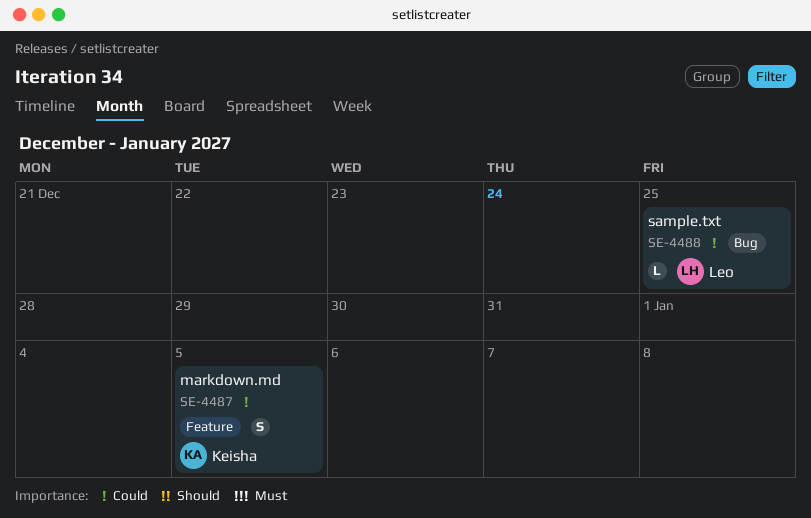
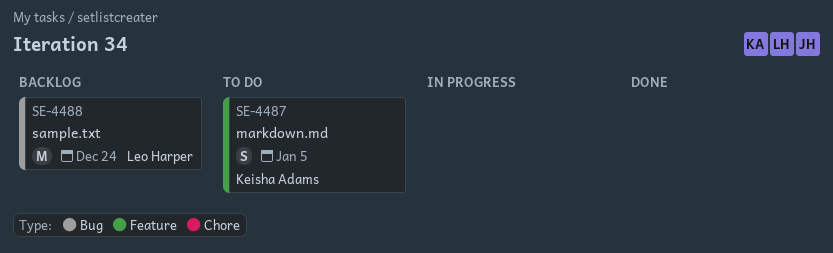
SE-4488, estimate: L -> M
SE-4488, due: Dec 25 -> Dec 24

